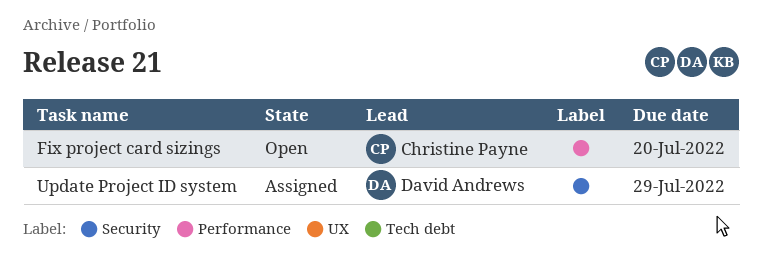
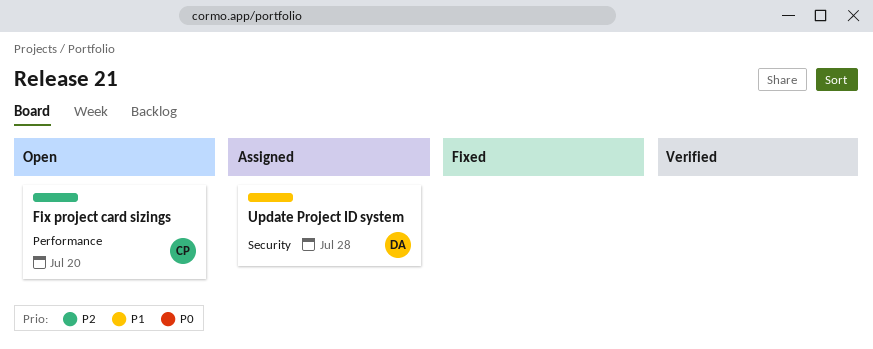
Update Project ID system, due: Jul 29 -> Jul 28

